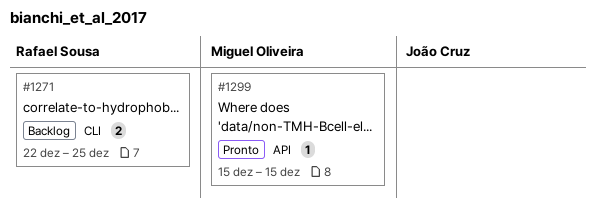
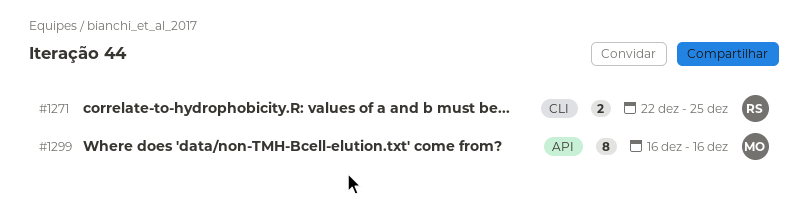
#1299, estimate: 1 -> 8
#1299, start: Dec 15 -> Dec 16
#1299, due: Dec 15 -> Dec 16

